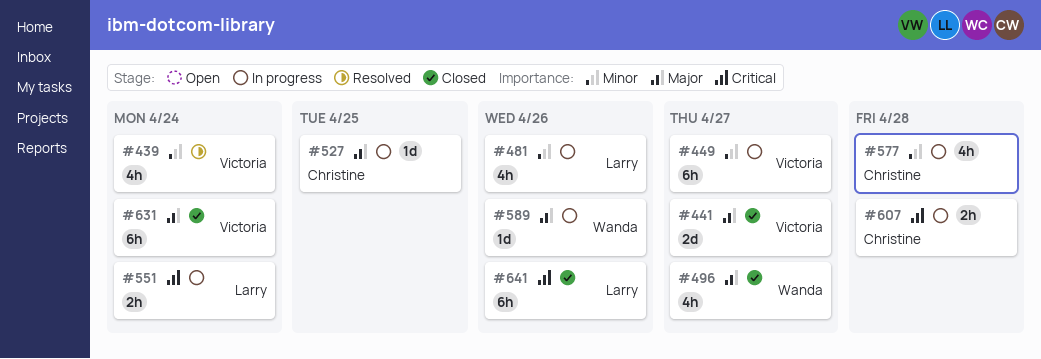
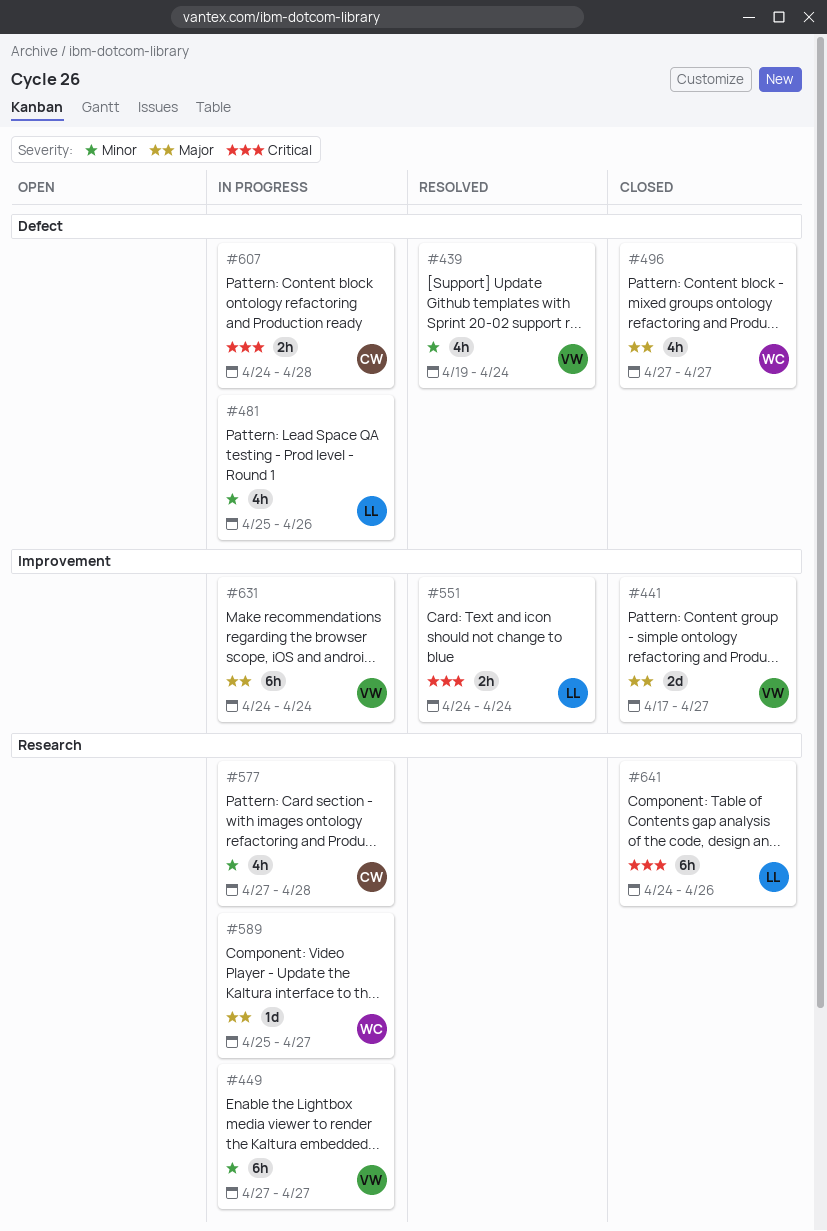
#527: present -> none
#551, status: In progress -> Resolved
#589, due: Apr 26 -> Apr 27
#631, status: Closed -> In progress

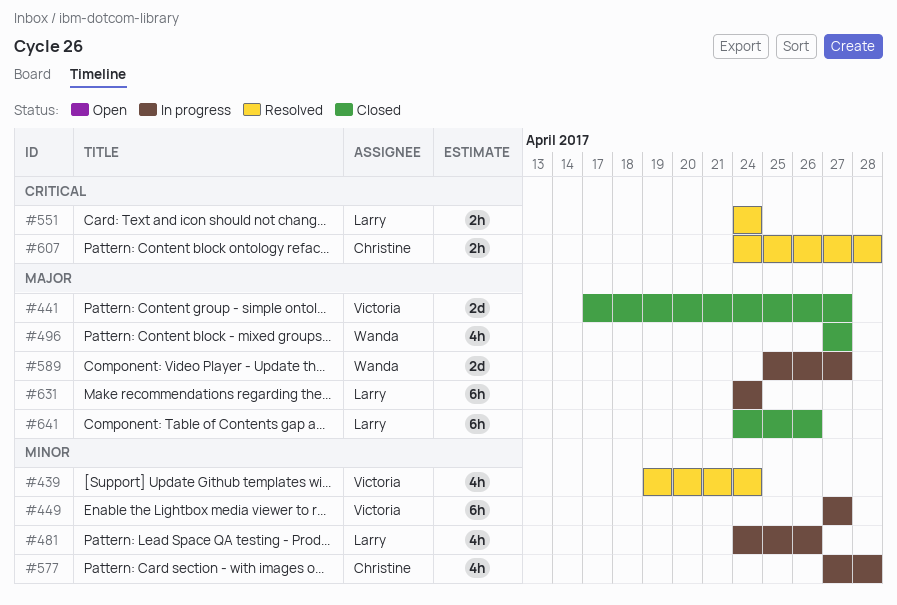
#481, start: Apr 25 -> Apr 24
#589, estimate: 1d -> 2d
#607, status: In progress -> Resolved
#631, owner: Victoria -> Larry
#641, priority: Critical -> Major

